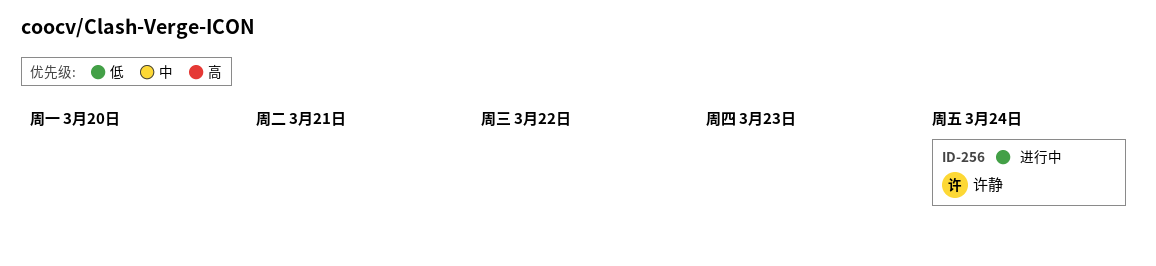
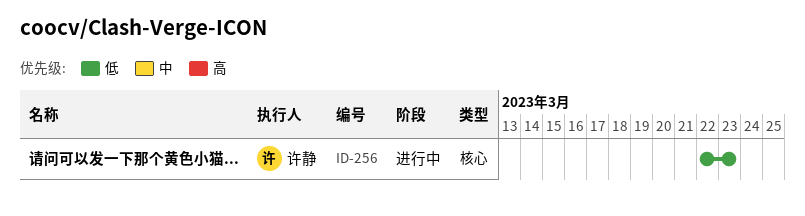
ID-256, due: Mar 24 -> Mar 23

